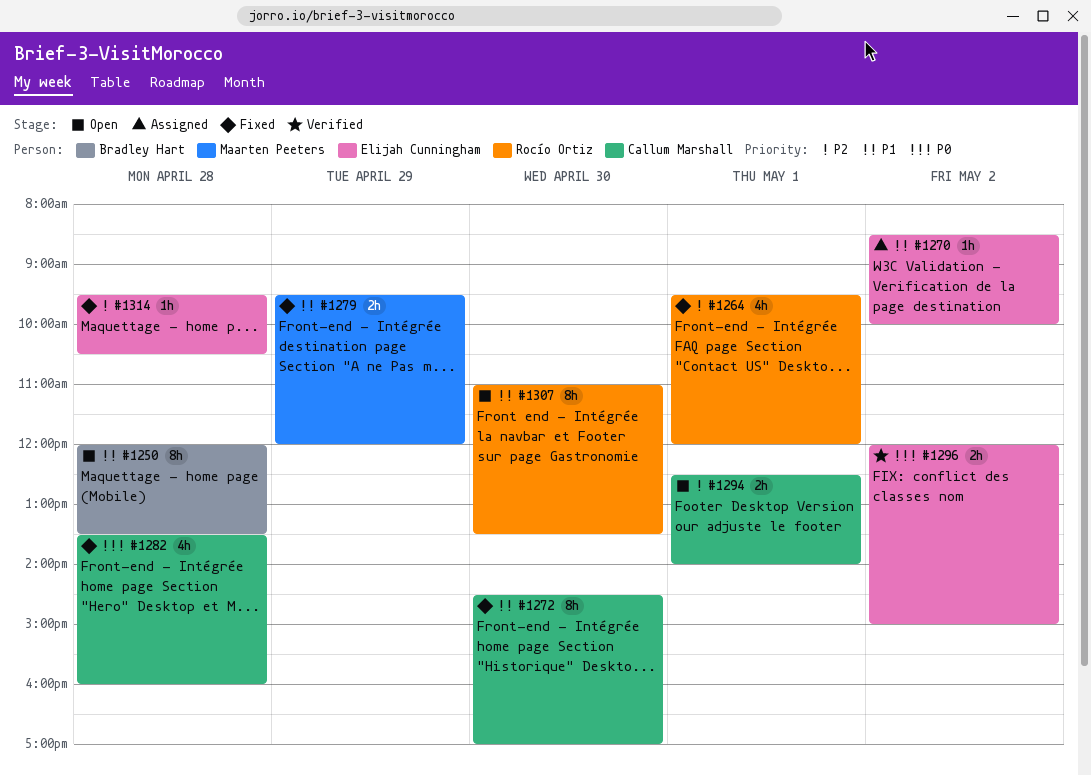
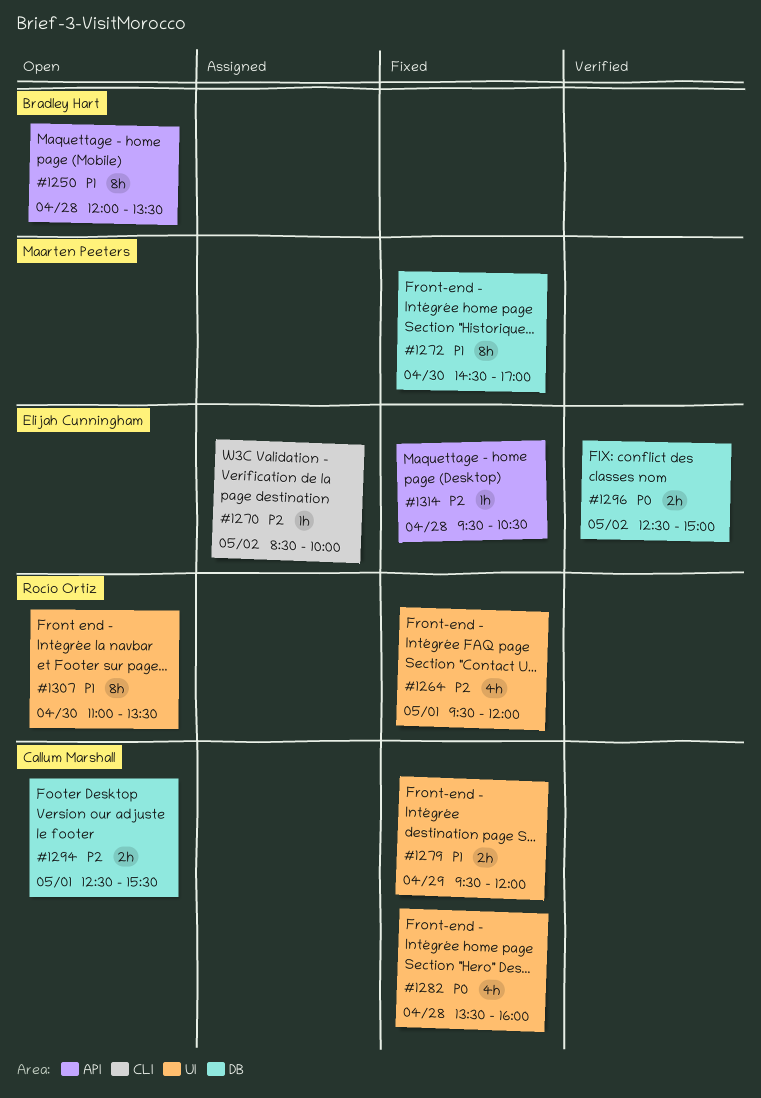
#1270, priority: P1 -> P2
#1272, owner: Callum Marshall -> Maarten Peeters
#1279, owner: Maarten Peeters -> Callum Marshall
#1294, ends: 14:00 -> 15:30
#1296, begins: 12:00 -> 12:30

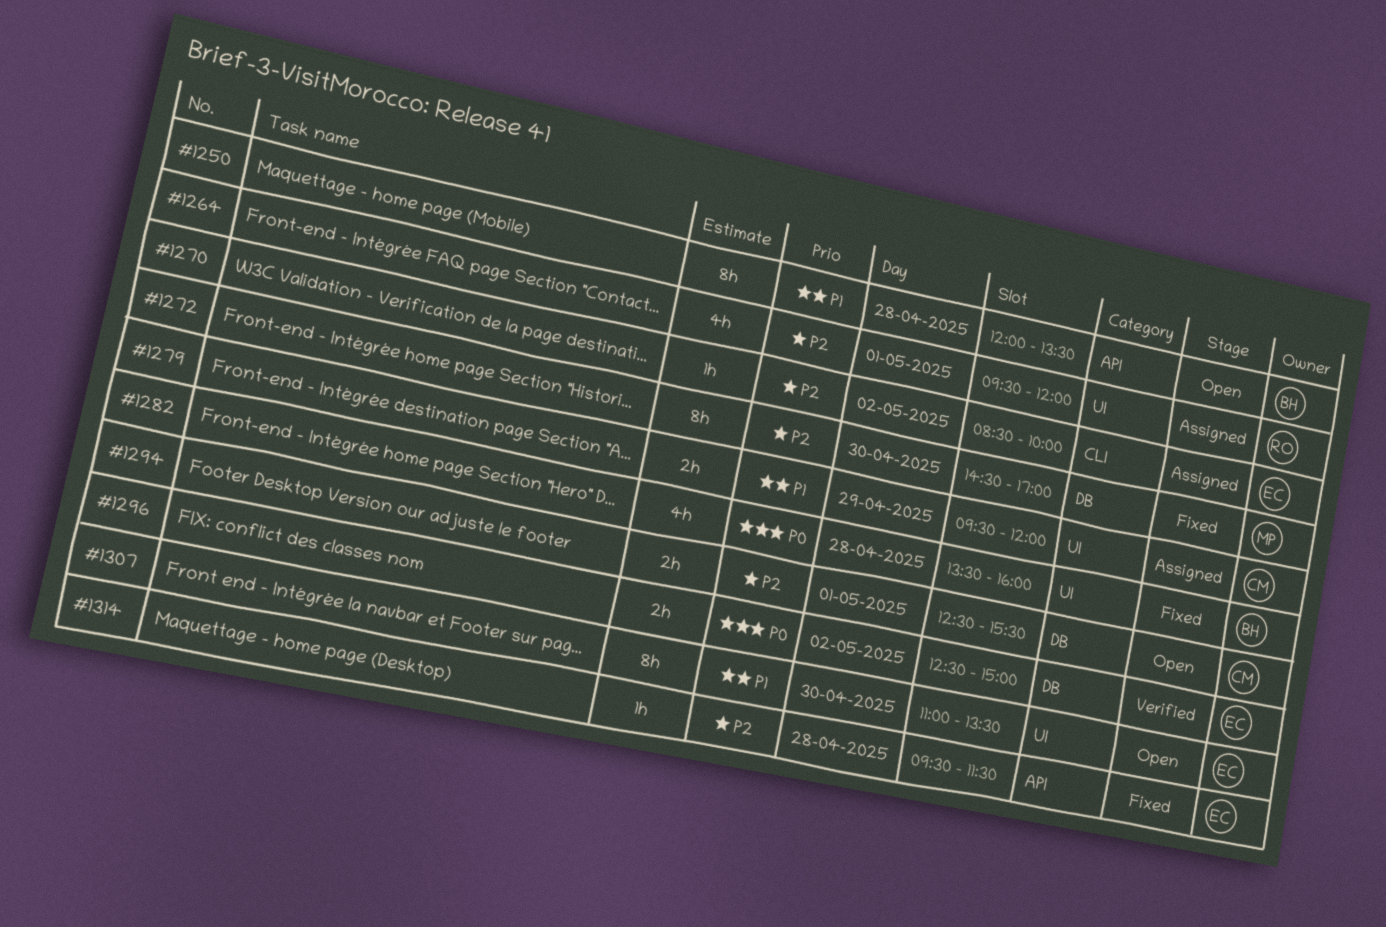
#1264, status: Fixed -> Assigned
#1272, priority: P1 -> P2
#1279, status: Fixed -> Assigned
#1282, owner: Callum Marshall -> Bradley Hart
#1307, owner: Rocío Ortiz -> Elijah Cunningham
#1314, ends: 10:30 -> 11:30

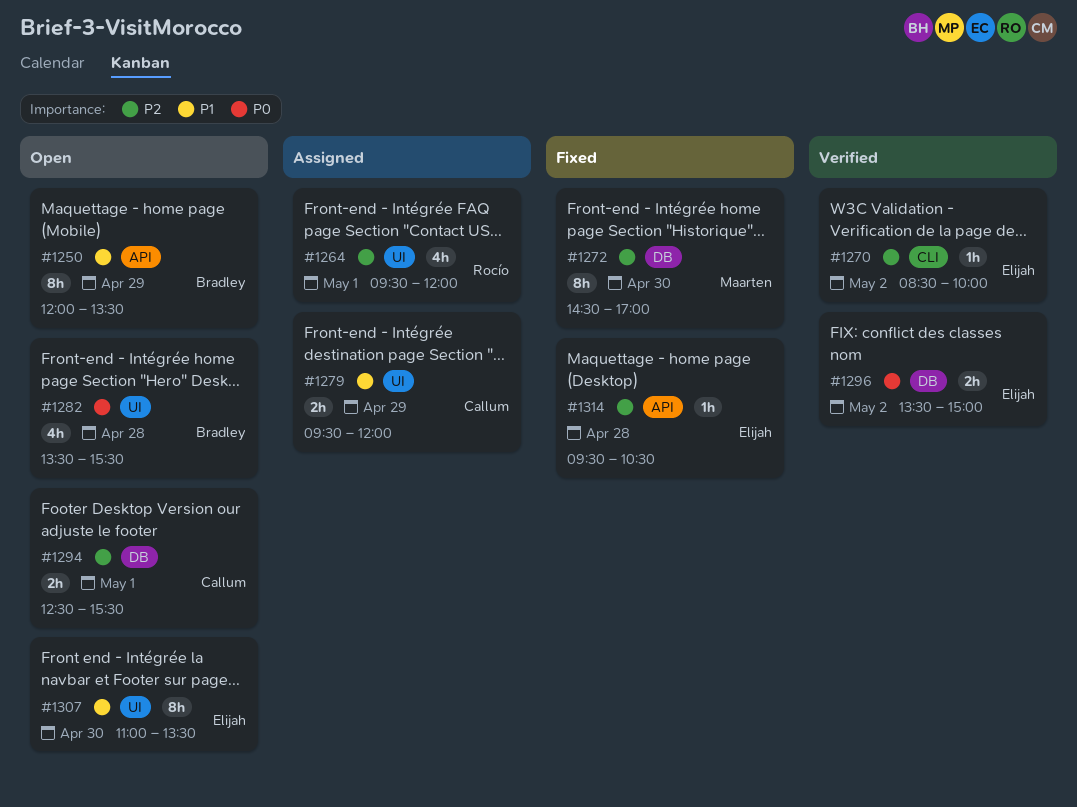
#1250, day: Apr 28 -> Apr 29
#1270, status: Assigned -> Verified
#1282, status: Fixed -> Open
#1282, ends: 16:00 -> 15:30
#1296, begins: 12:30 -> 13:30
#1314, ends: 11:30 -> 10:30

